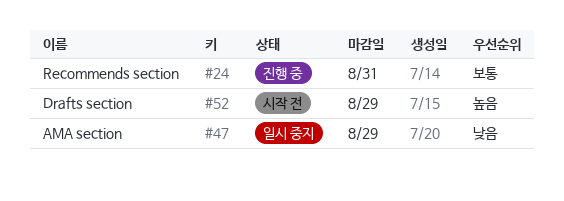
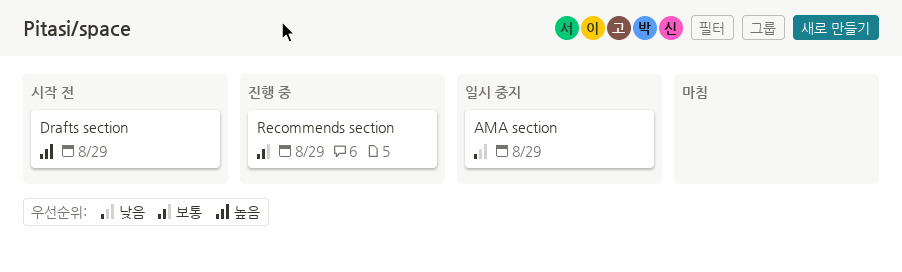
Recommends section, due: Aug 31 -> Aug 29

